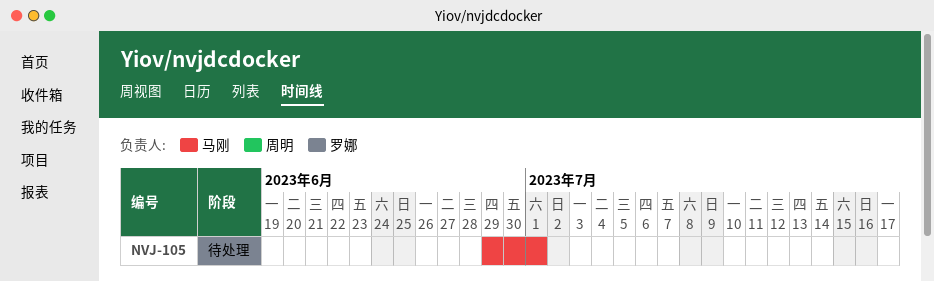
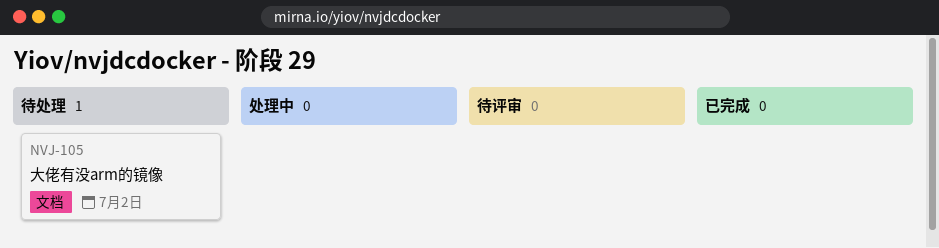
NVJ-105, due: Jul 1 -> Jul 2

